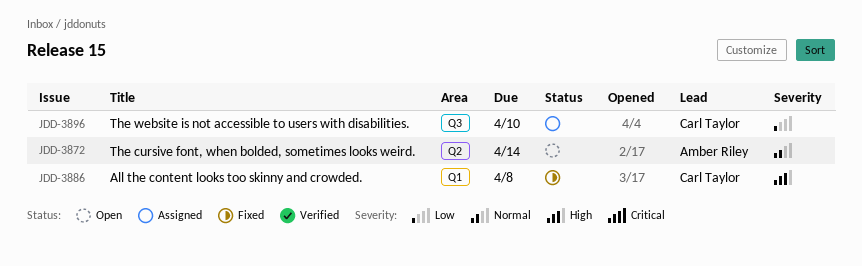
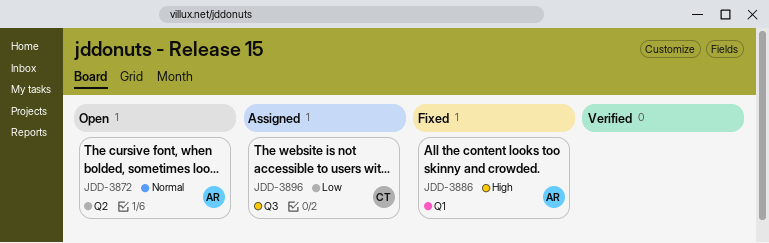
JDD-3886, owner: Carl Taylor -> Amber Riley

